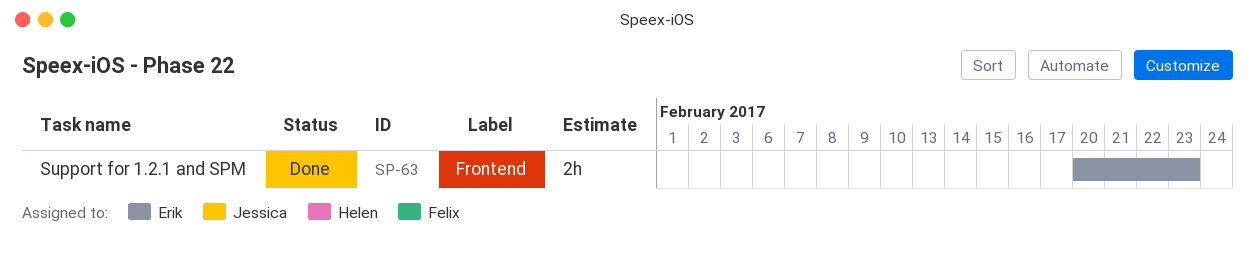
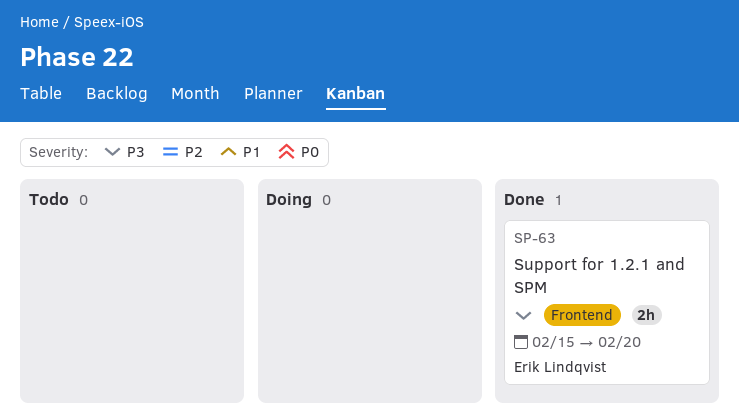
SP-63, start: Feb 20 -> Feb 15
SP-63, due: Feb 23 -> Feb 20

